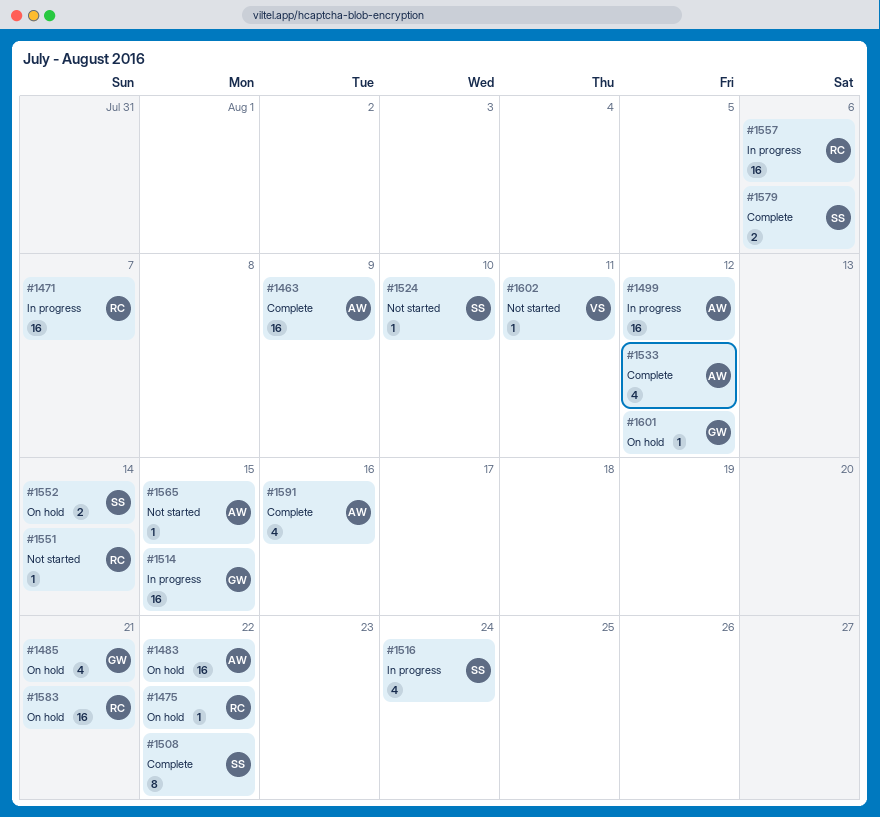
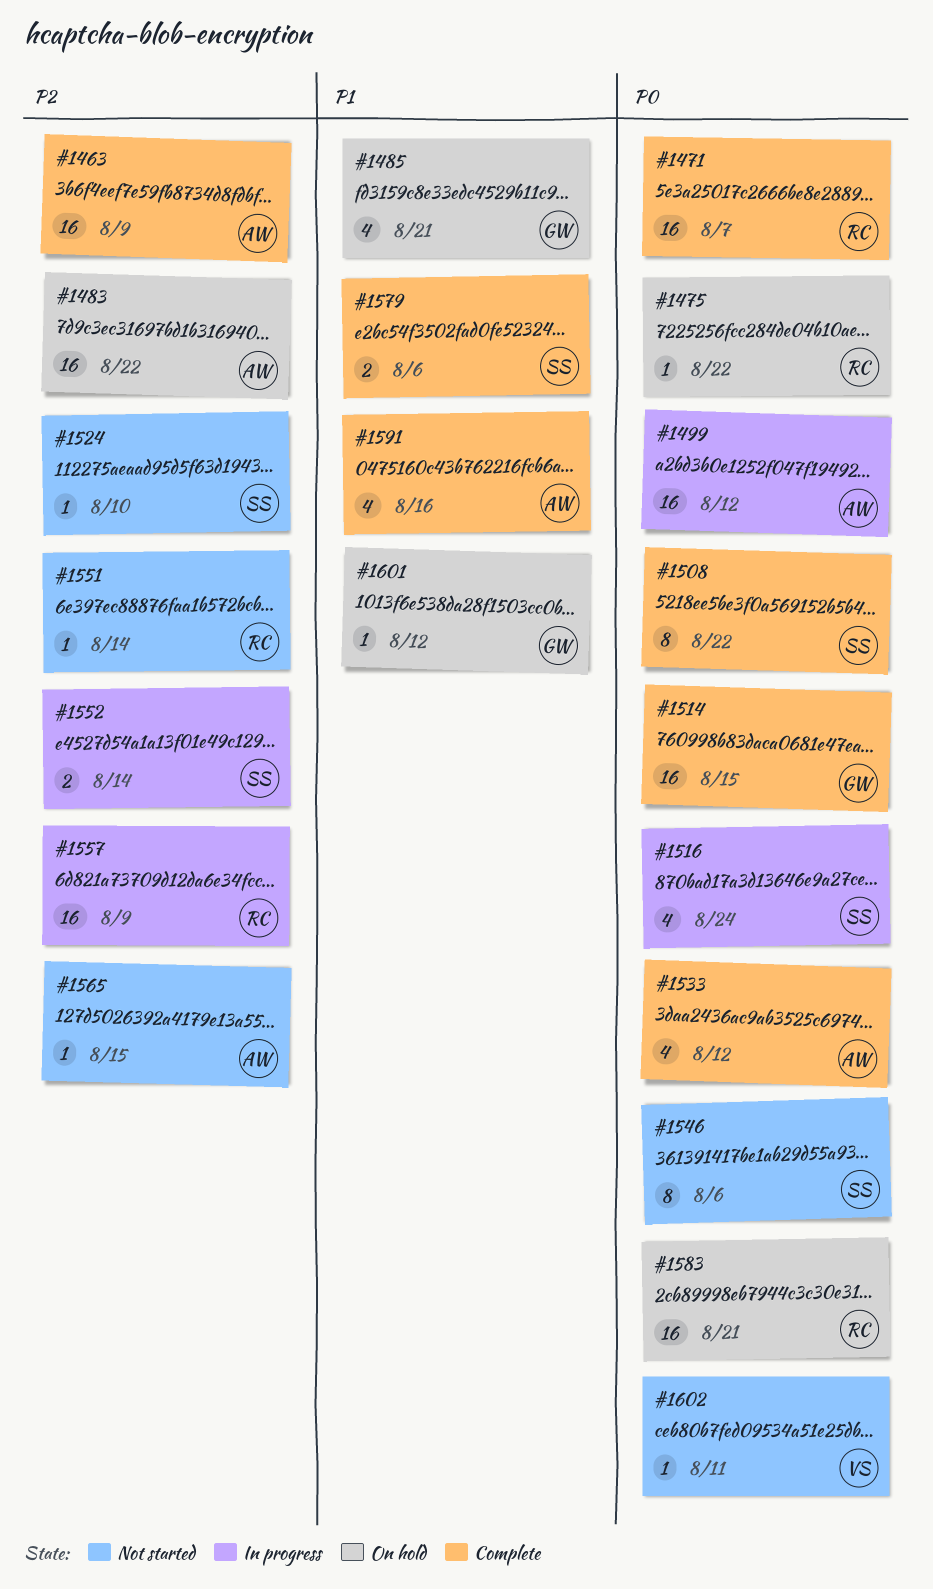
#1471, status: In progress -> Complete
#1514, status: In progress -> Complete
#1546: none -> present
#1552, status: On hold -> In progress
#1557, due: Aug 6 -> Aug 9

